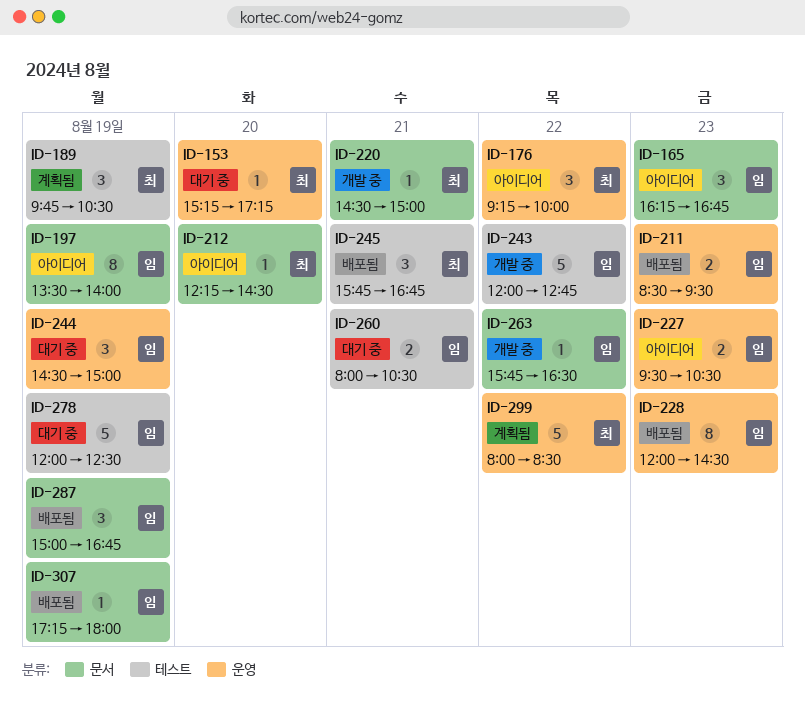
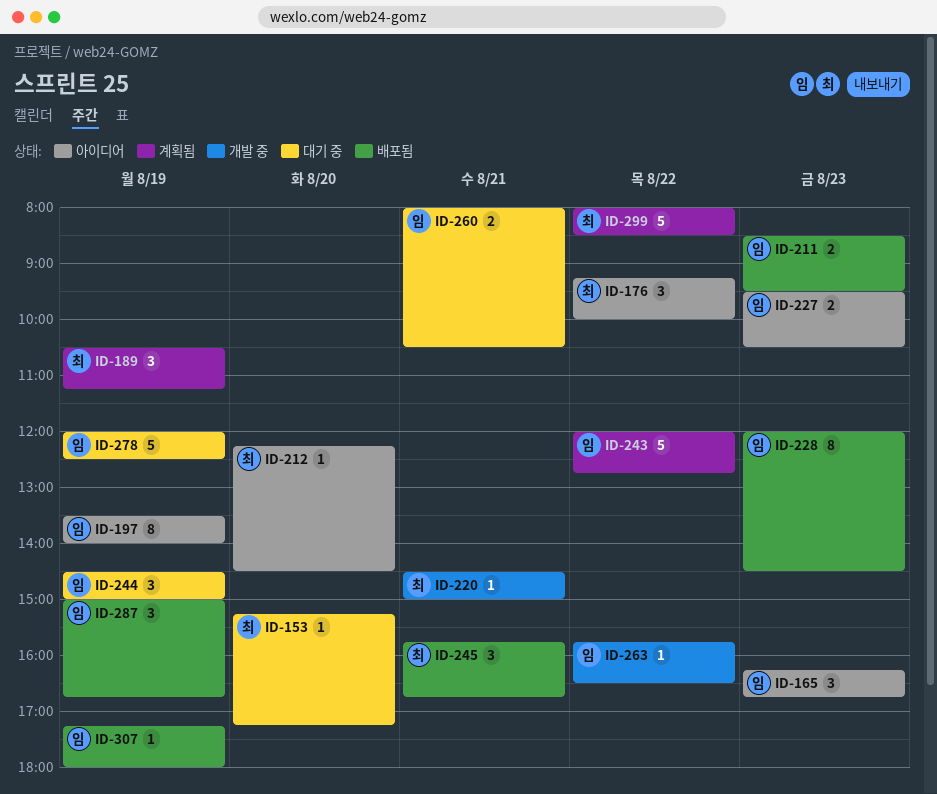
ID-189, begins: 09:45 -> 10:30
ID-189, ends: 10:30 -> 11:15
ID-243, status: 개발 중 -> 계획됨

